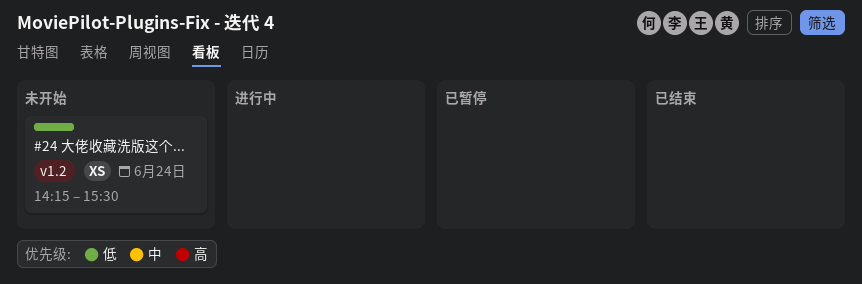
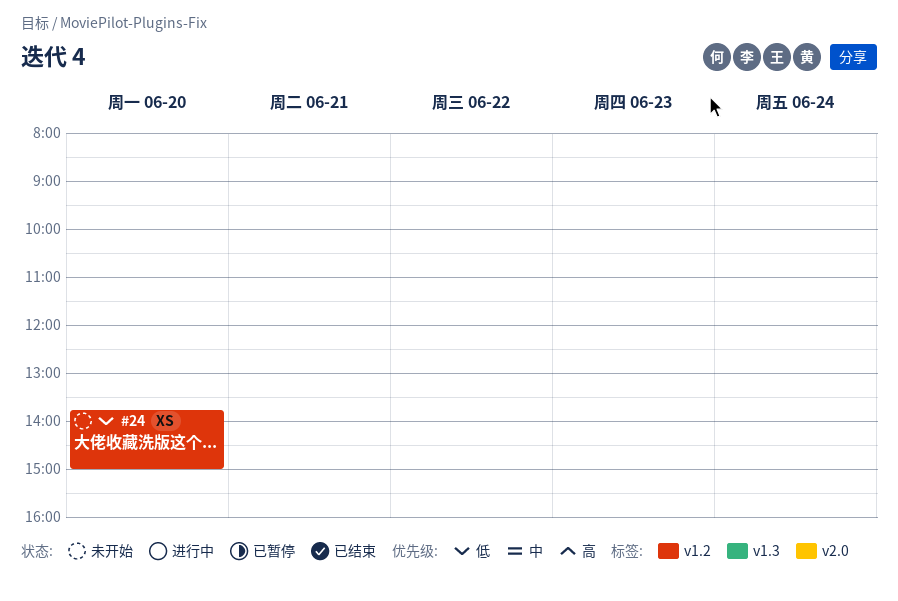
#24, day: Jun 24 -> Jun 20
#24, begins: 14:15 -> 13:45
#24, ends: 15:30 -> 15:00

